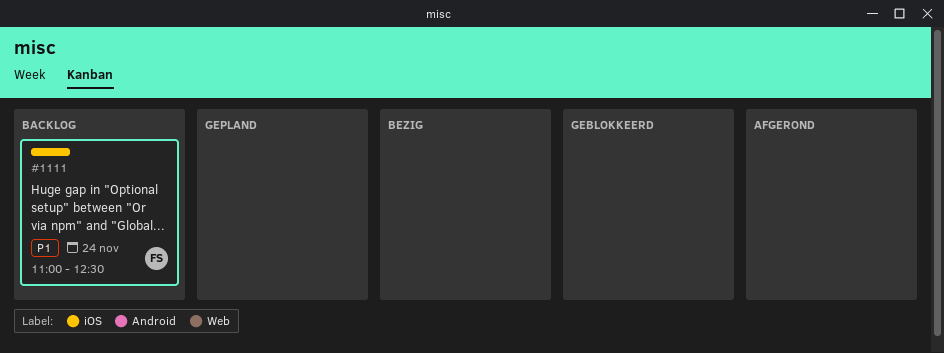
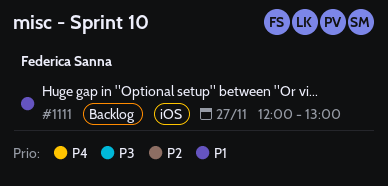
#1111, day: Nov 24 -> Nov 27
#1111, begins: 11:00 -> 12:00
#1111, ends: 12:30 -> 13:00

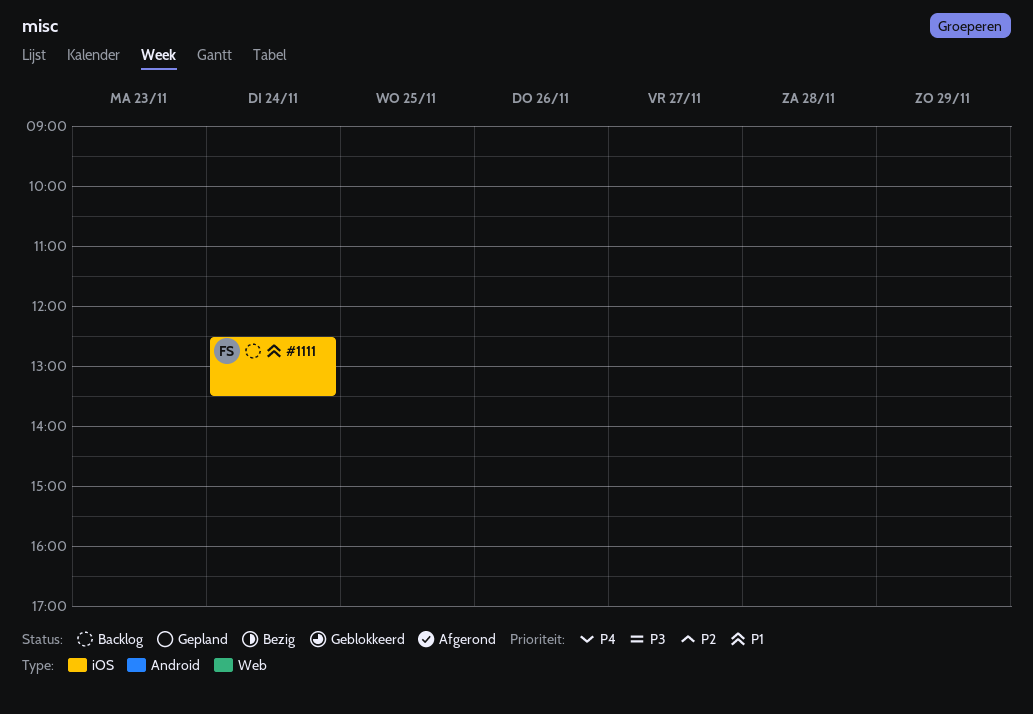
#1111, day: Nov 27 -> Nov 24
#1111, begins: 12:00 -> 12:30
#1111, ends: 13:00 -> 13:30

